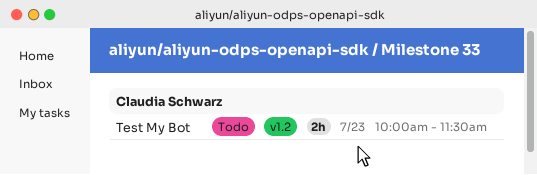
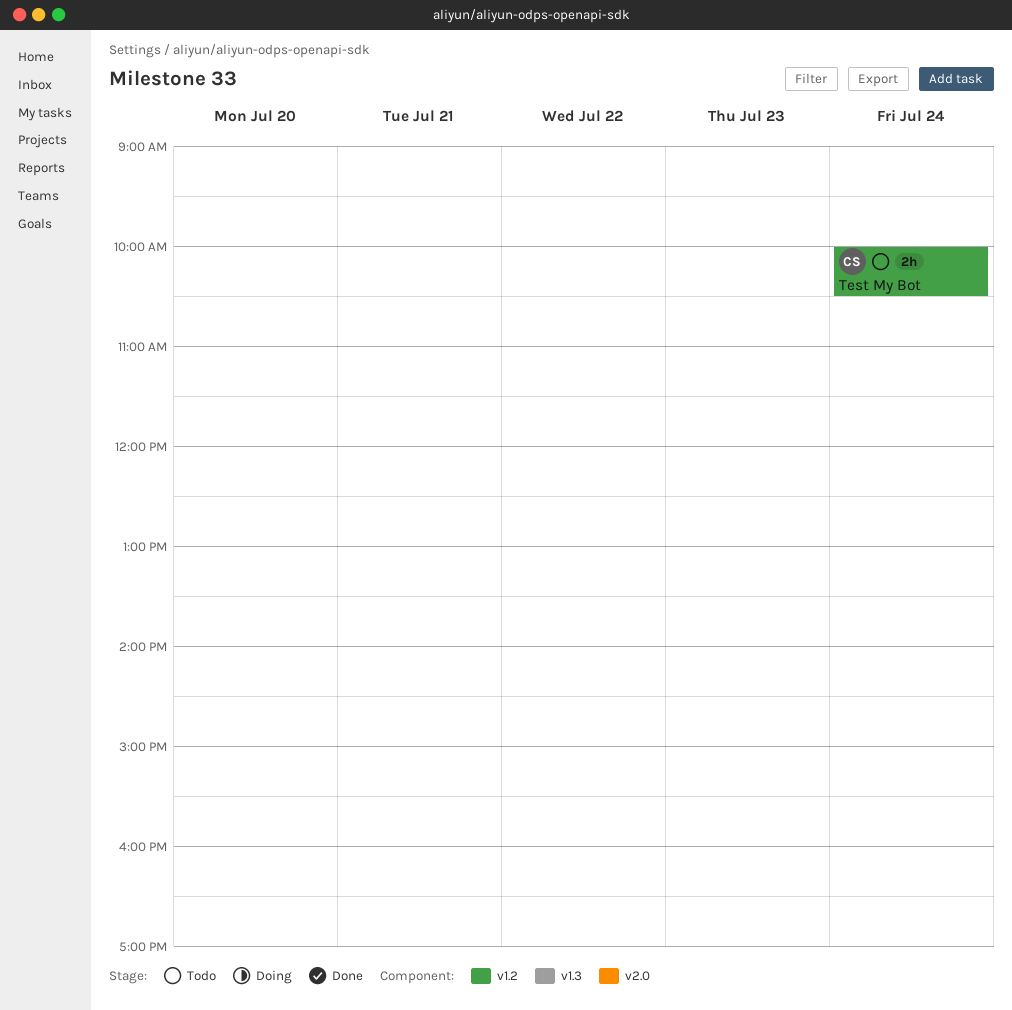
Test My Bot, day: Jul 23 -> Jul 24
Test My Bot, ends: 11:30 -> 10:30

